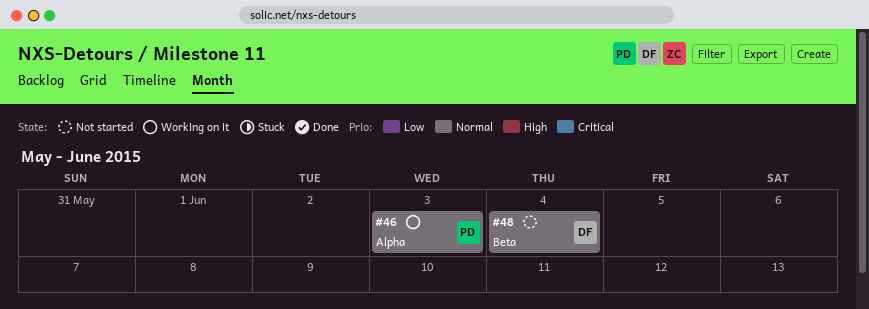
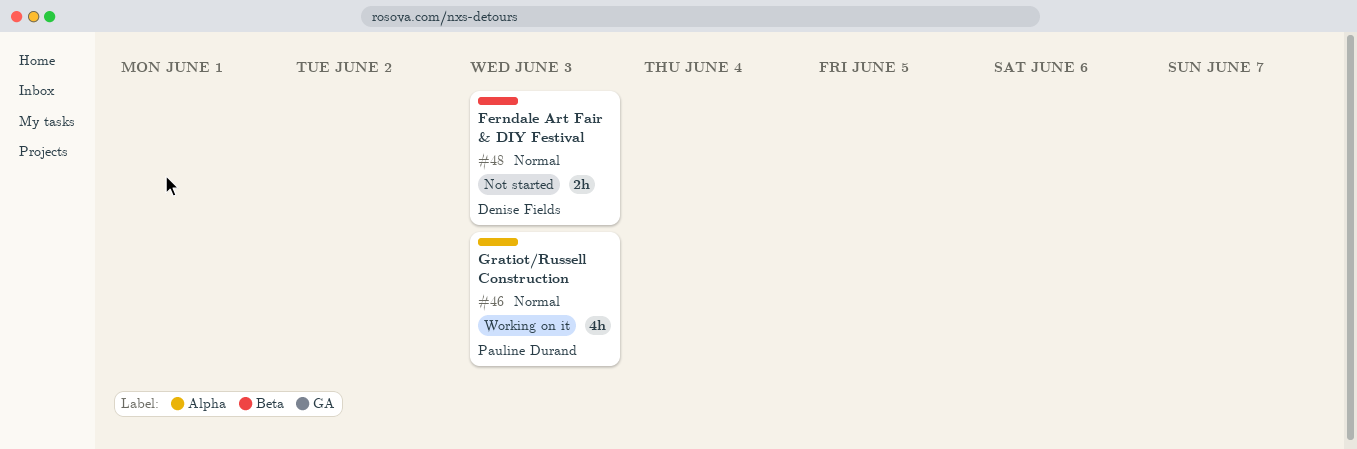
#48, due: Jun 4 -> Jun 3

